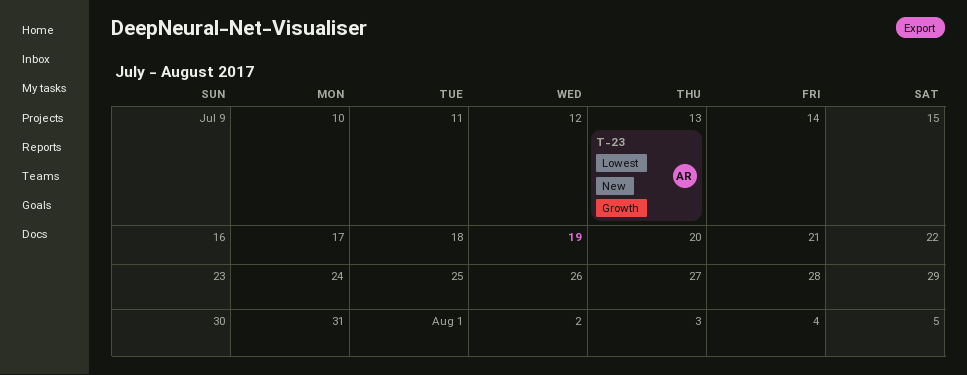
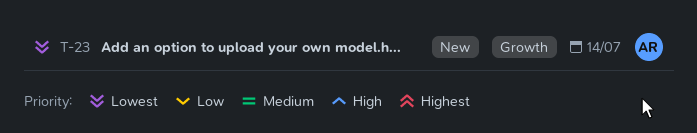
T-23, due: Jul 13 -> Jul 14

